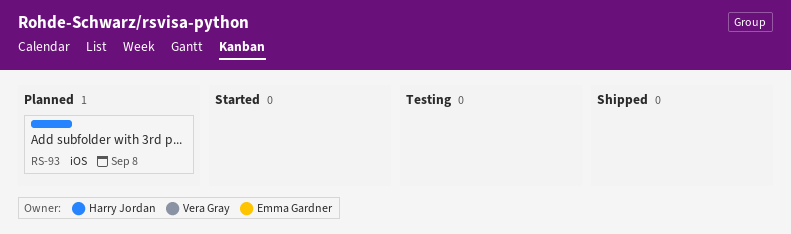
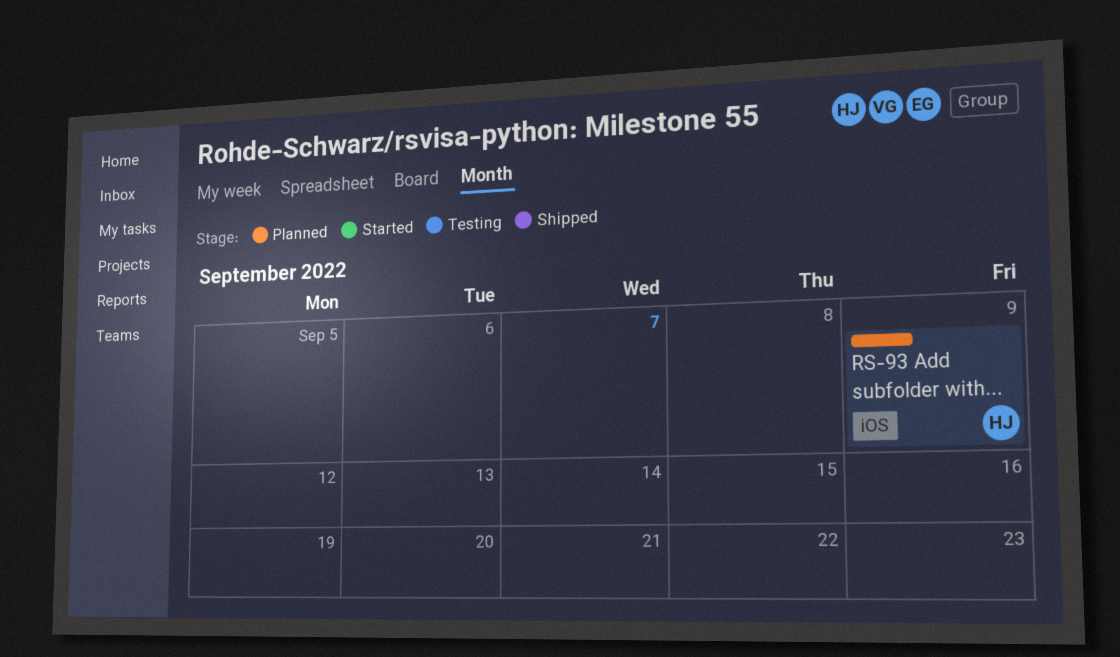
RS-93, due: Sep 8 -> Sep 9

